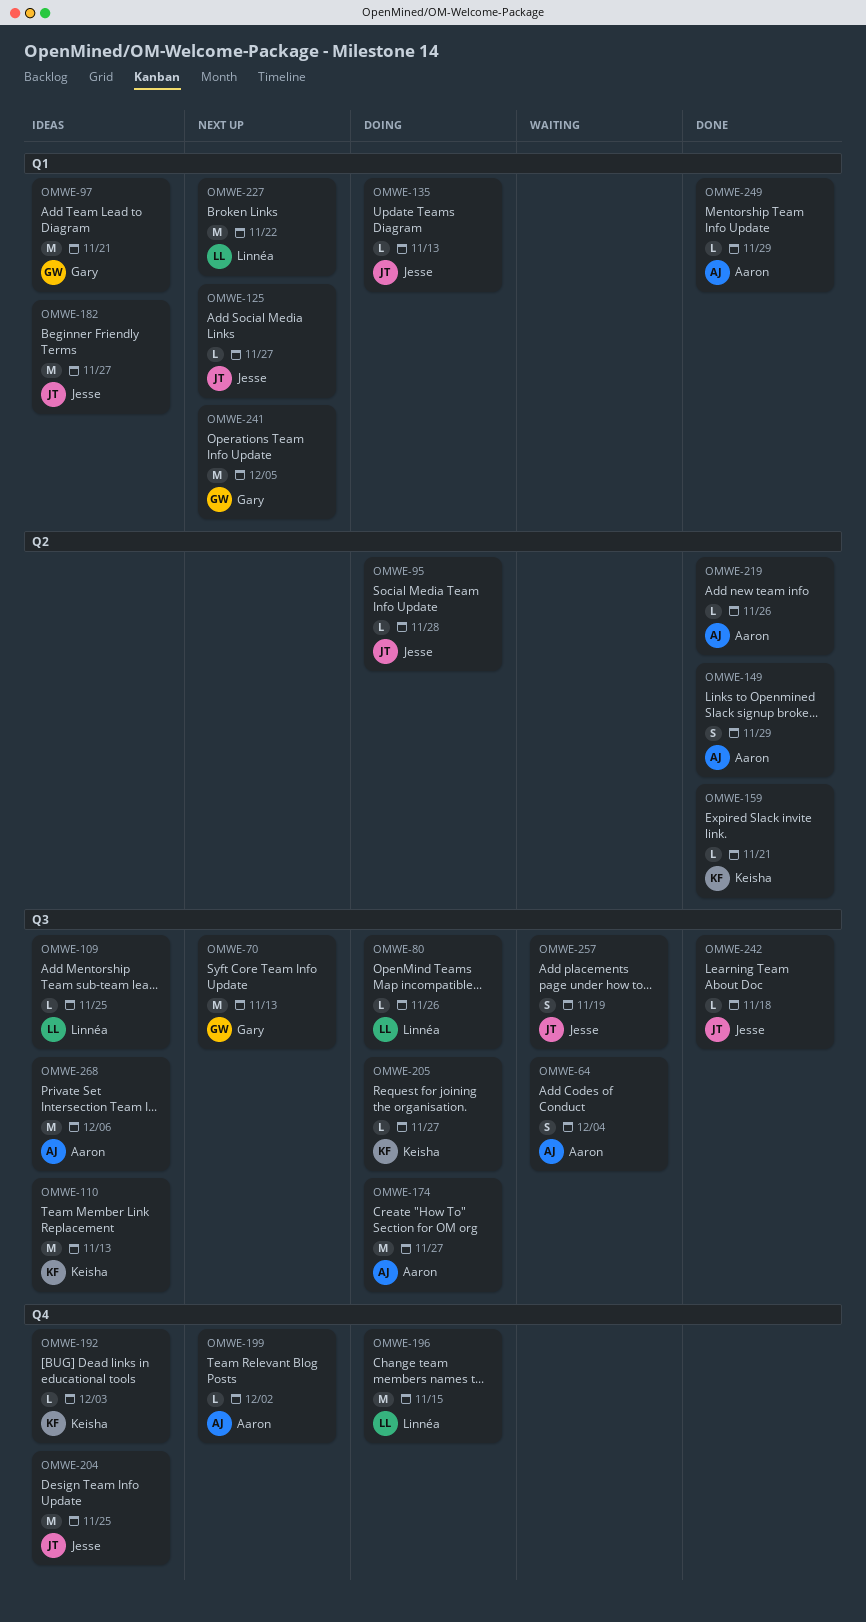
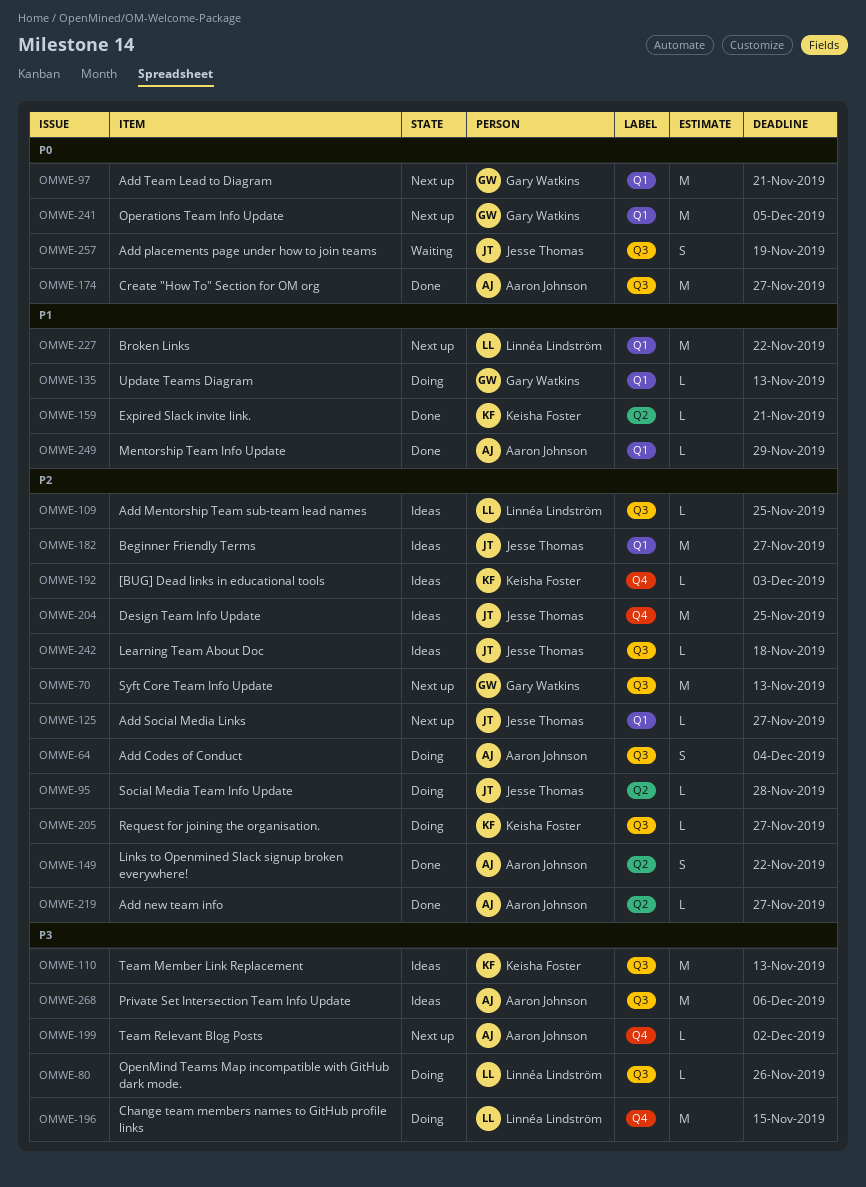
OMWE-64, status: Waiting -> Doing
OMWE-97, status: Ideas -> Next up
OMWE-135, owner: Jesse Thomas -> Gary Watkins
OMWE-149, due: Nov 29 -> Nov 22
OMWE-174, status: Doing -> Done
OMWE-219, due: Nov 26 -> Nov 27
OMWE-242, status: Done -> Ideas

